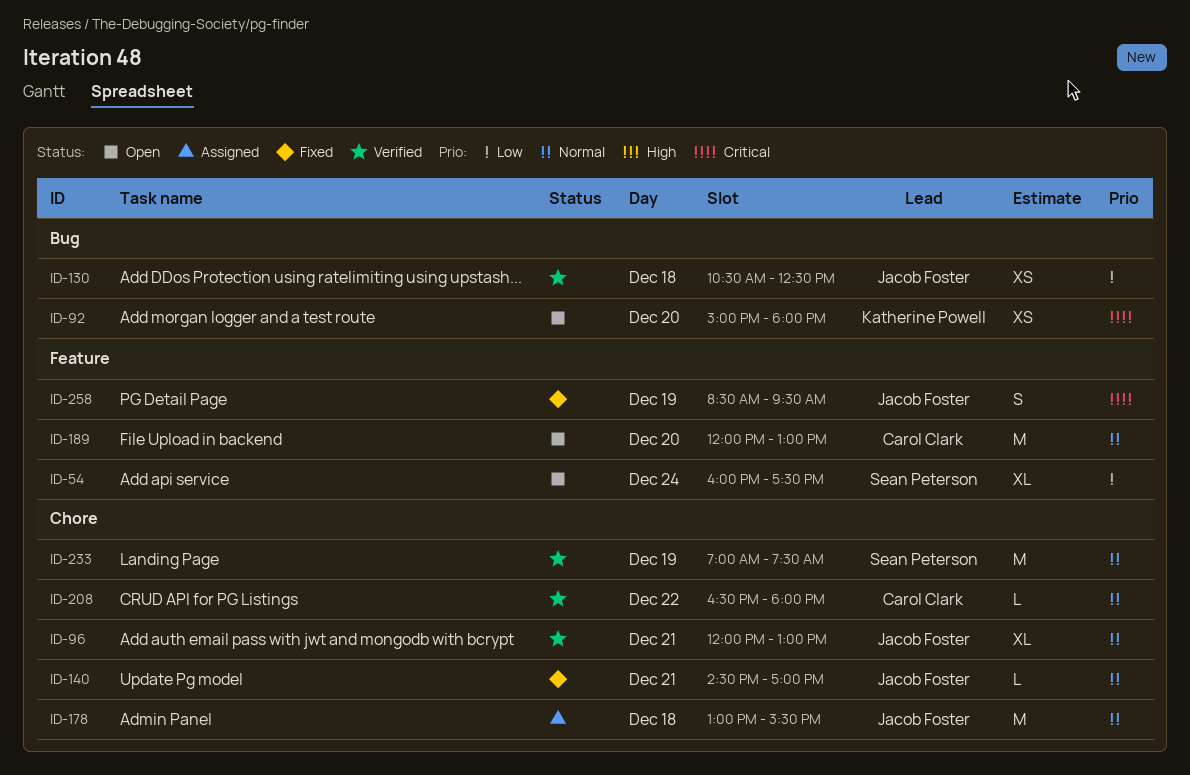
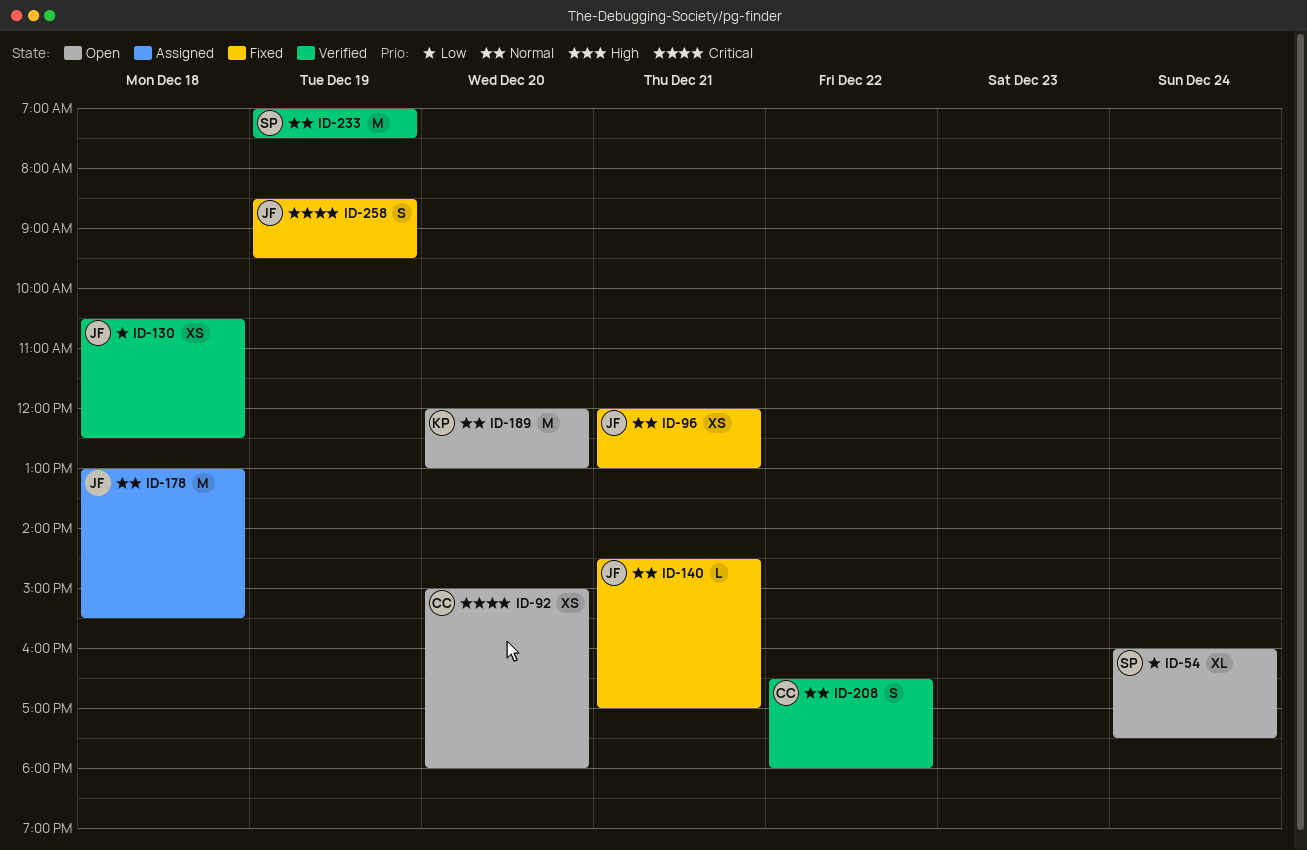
ID-92, owner: Katherine Powell -> Carol Clark
ID-96, status: Verified -> Fixed
ID-96, estimate: XL -> XS
ID-189, owner: Carol Clark -> Katherine Powell
ID-208, estimate: L -> S

